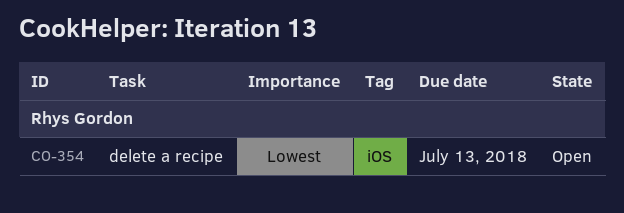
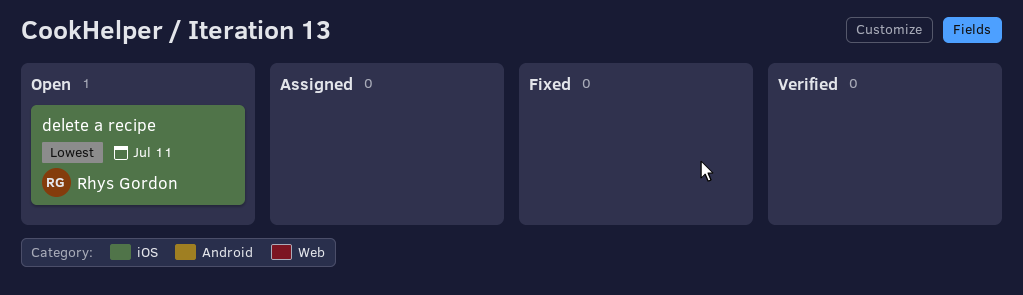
delete a recipe, due: Jul 13 -> Jul 11

